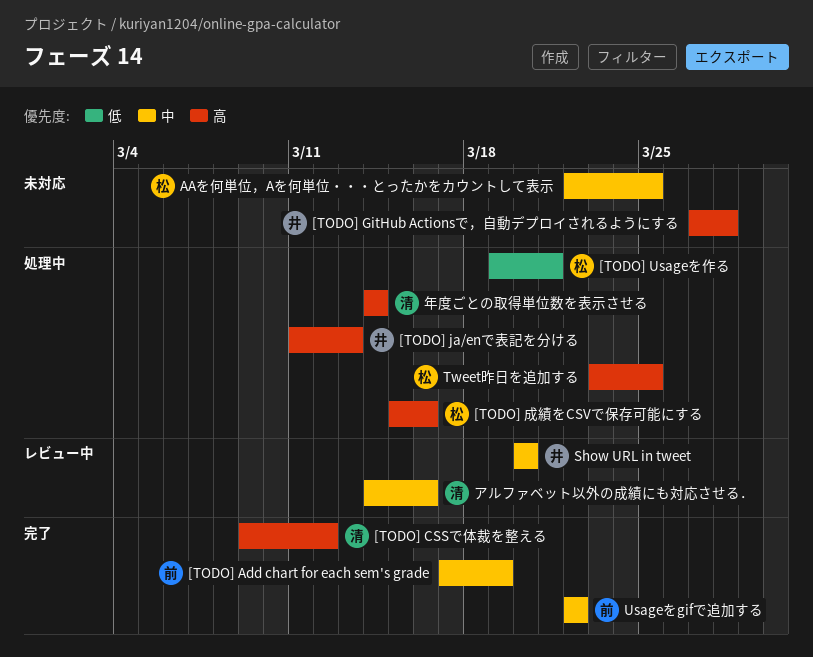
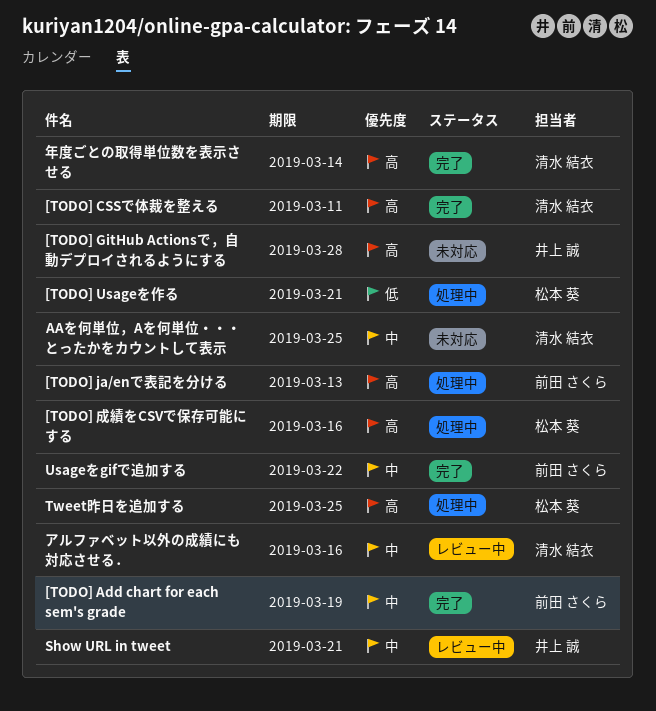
[TODO] CSSで体裁を整える, due: Mar 12 -> Mar 11
[TODO] ja/enで表記を分ける, owner: 井上 誠 -> 前田 さくら
AAを何単位，Aを何単位・・・とったかをカウントして表示, owner: 松本 葵 -> 清水 結衣
Show URL in tweet, due: Mar 20 -> Mar 21
年度ごとの取得単位数を表示させる, status: 処理中 -> 完了

